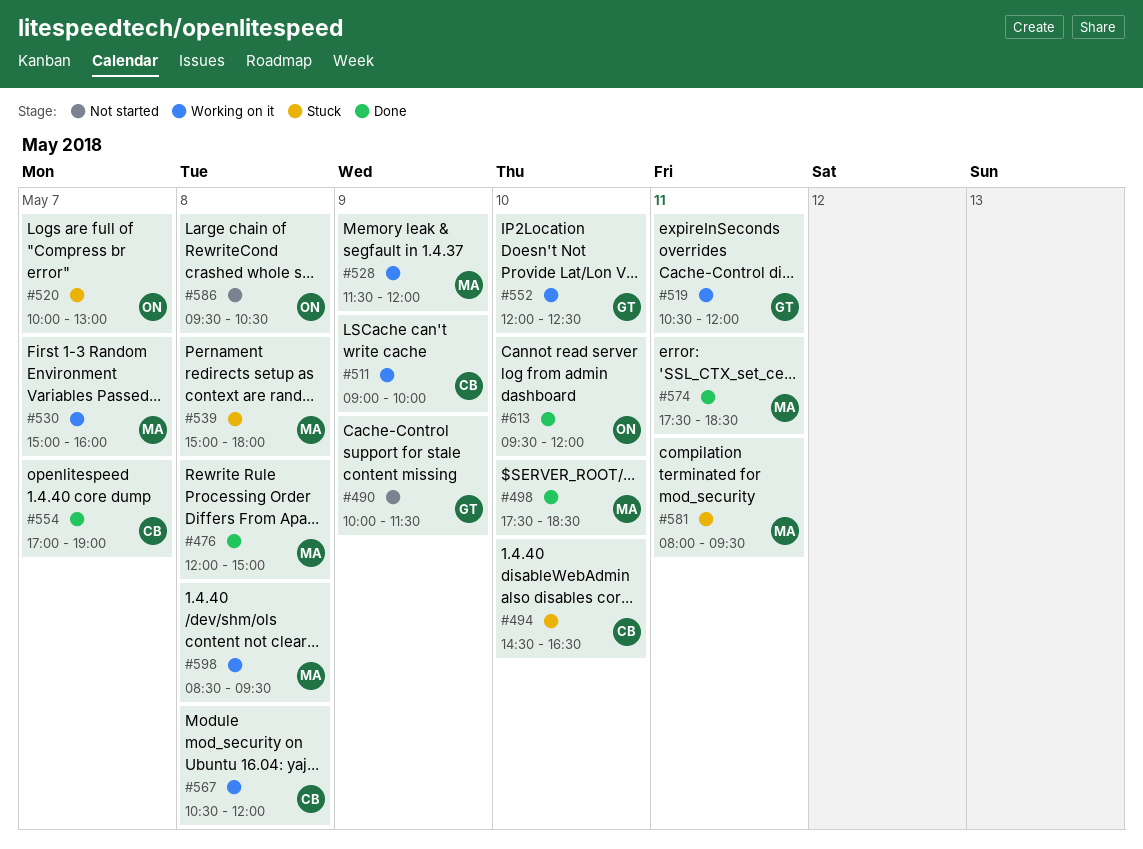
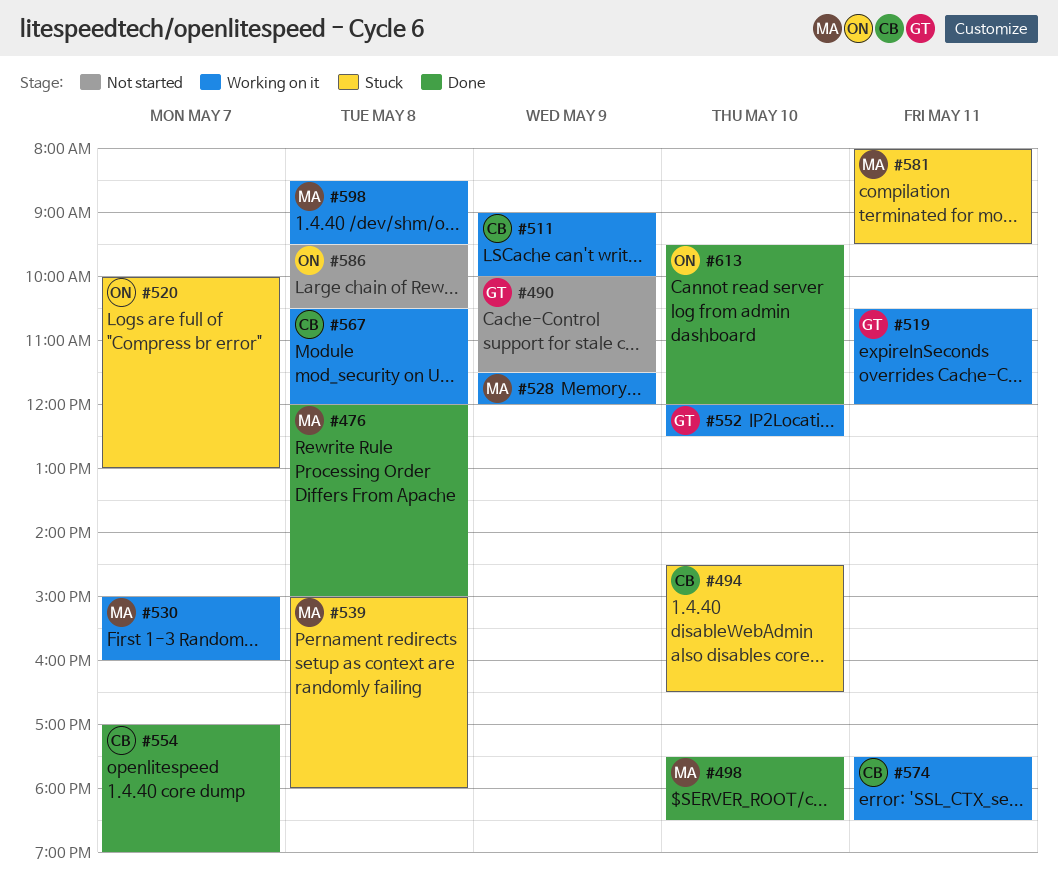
#574, status: Done -> Working on it
#574, owner: MA -> CB

